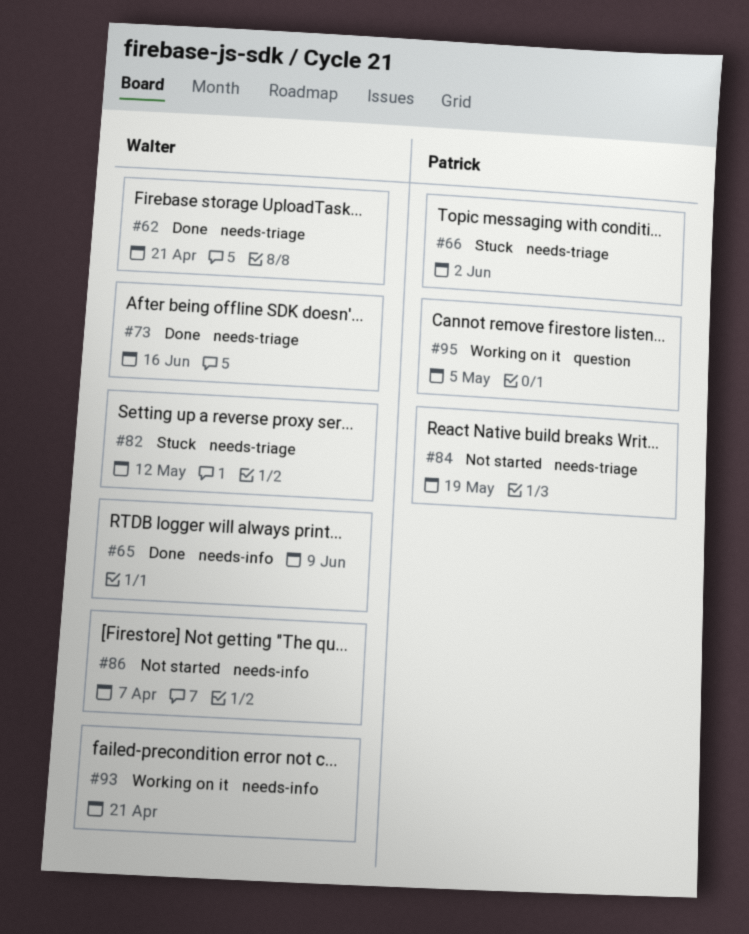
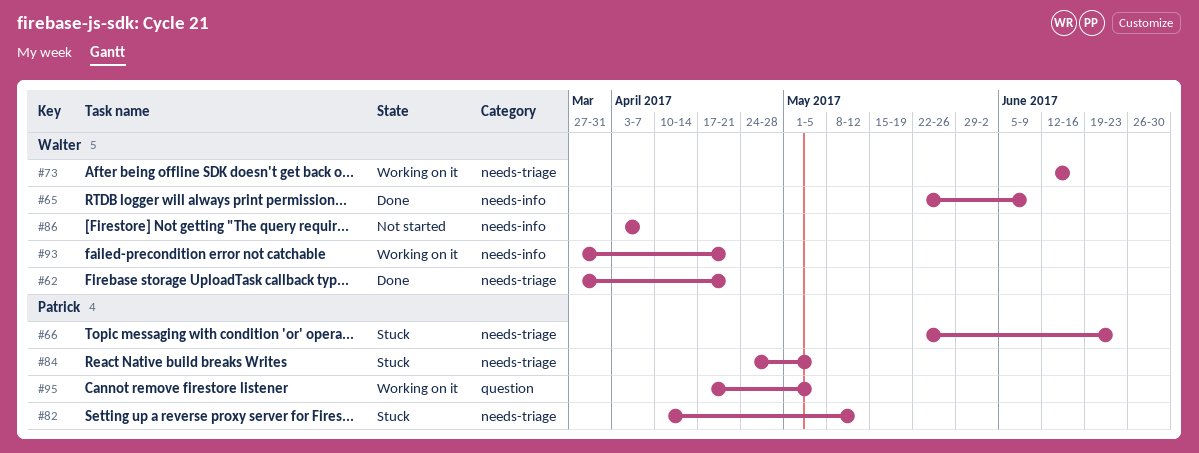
#66, due: Jun 2 -> Jun 23
#73, status: Done -> Working on it
#82, owner: Walter -> Patrick
#84, status: Not started -> Stuck
#84, due: May 19 -> May 5

